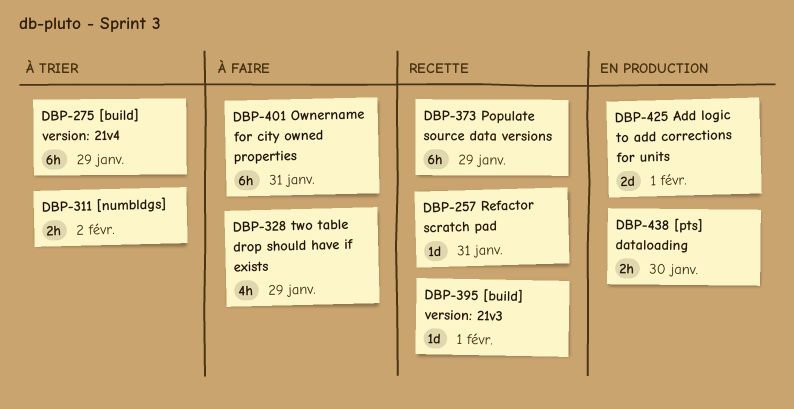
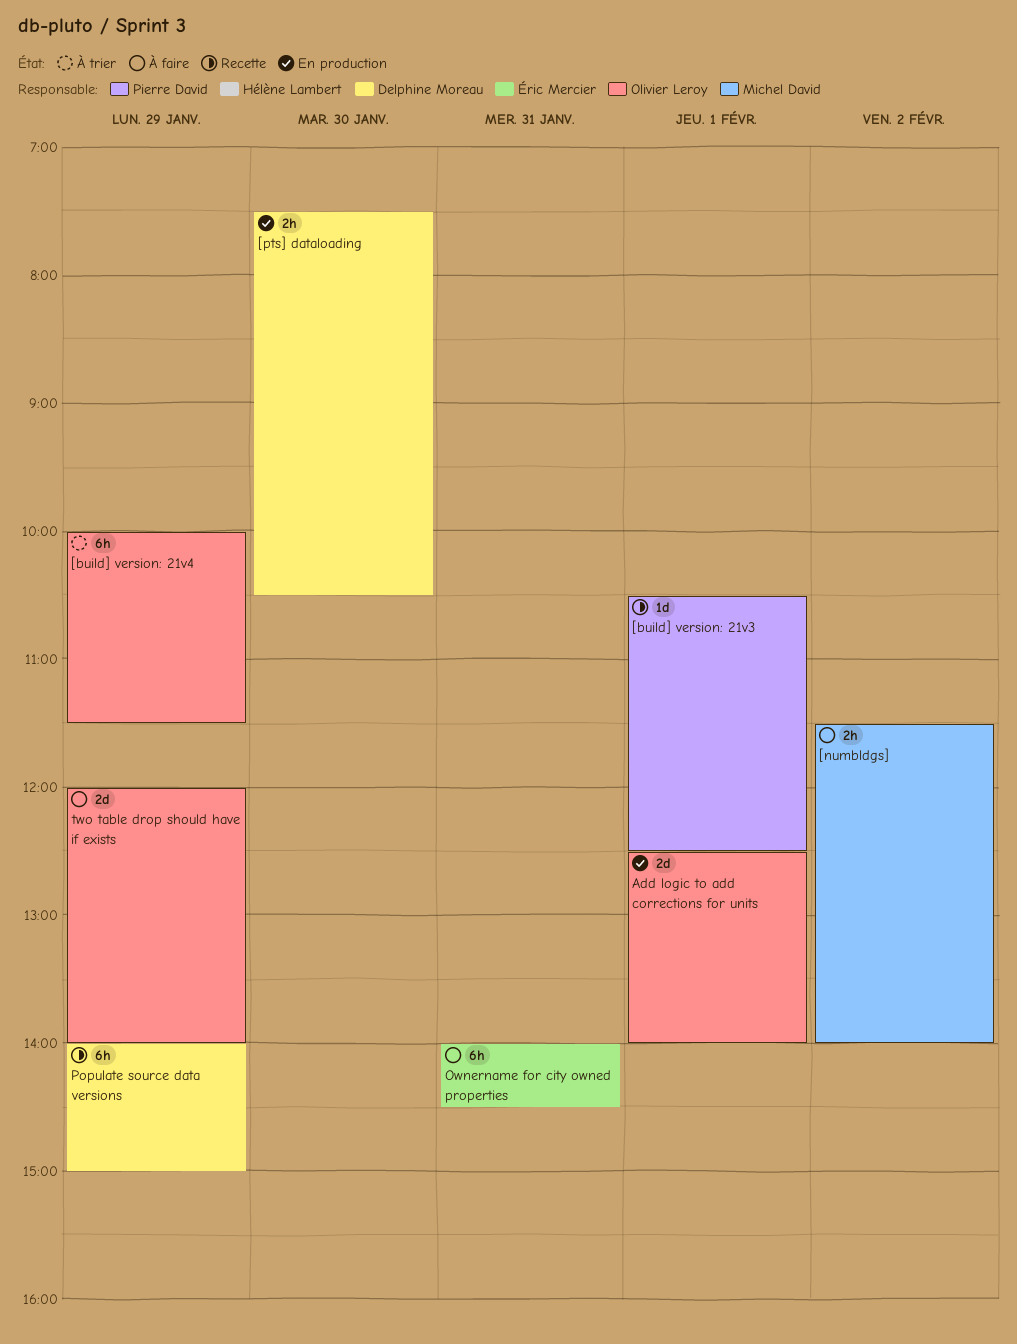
[numbldgs], status: À trier -> À faire
Refactor scratch pad: present -> none
two table drop should have if exists, estimate: 4h -> 2d

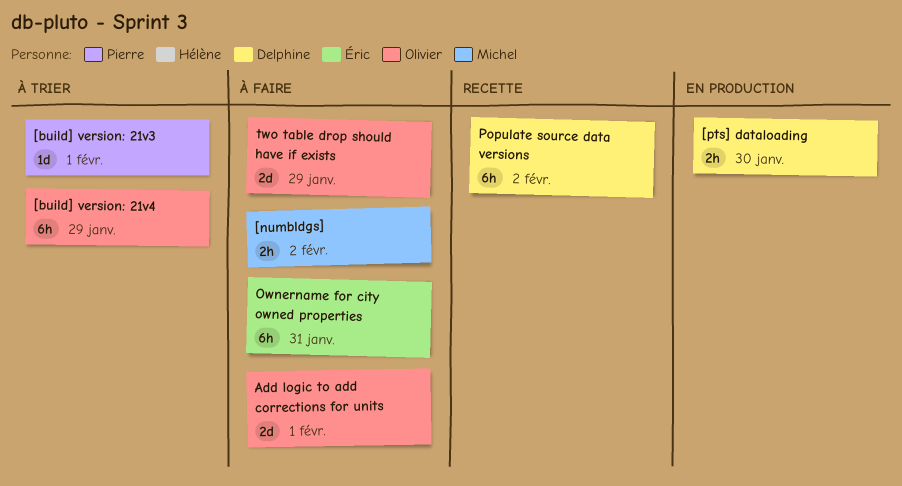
[build] version: 21v3, status: Recette -> À trier
Add logic to add corrections for units, status: En production -> À faire
Populate source data versions, day: Jan 29 -> Feb 2

